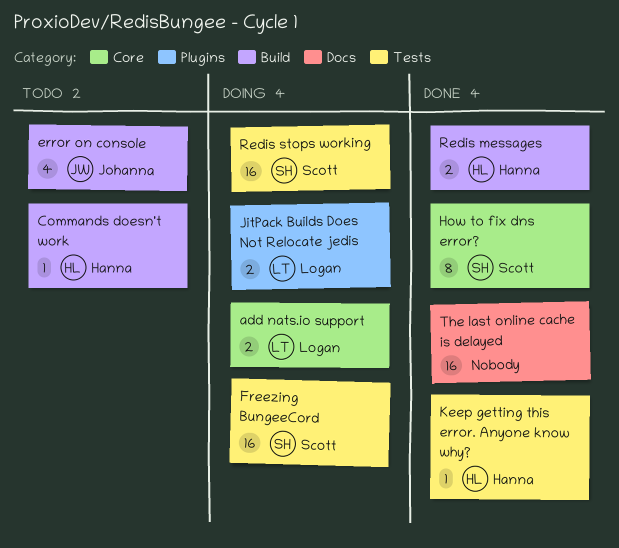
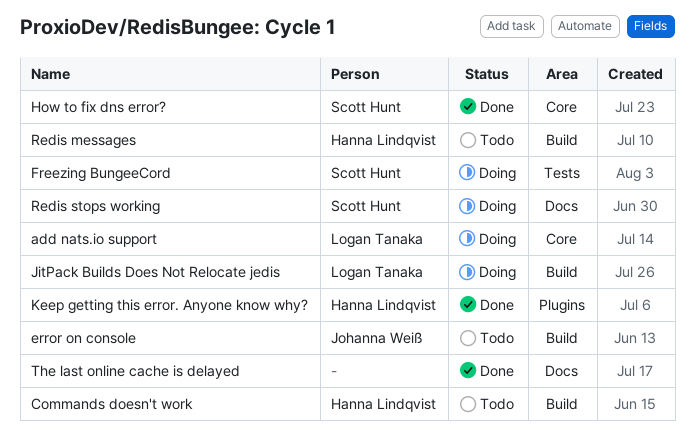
JitPack Builds Does Not Relocate jedis, label: Plugins -> Build
Keep getting this error. Anyone know why?, label: Tests -> Plugins
Redis messages, status: Done -> Todo
Redis stops working, label: Tests -> Docs

